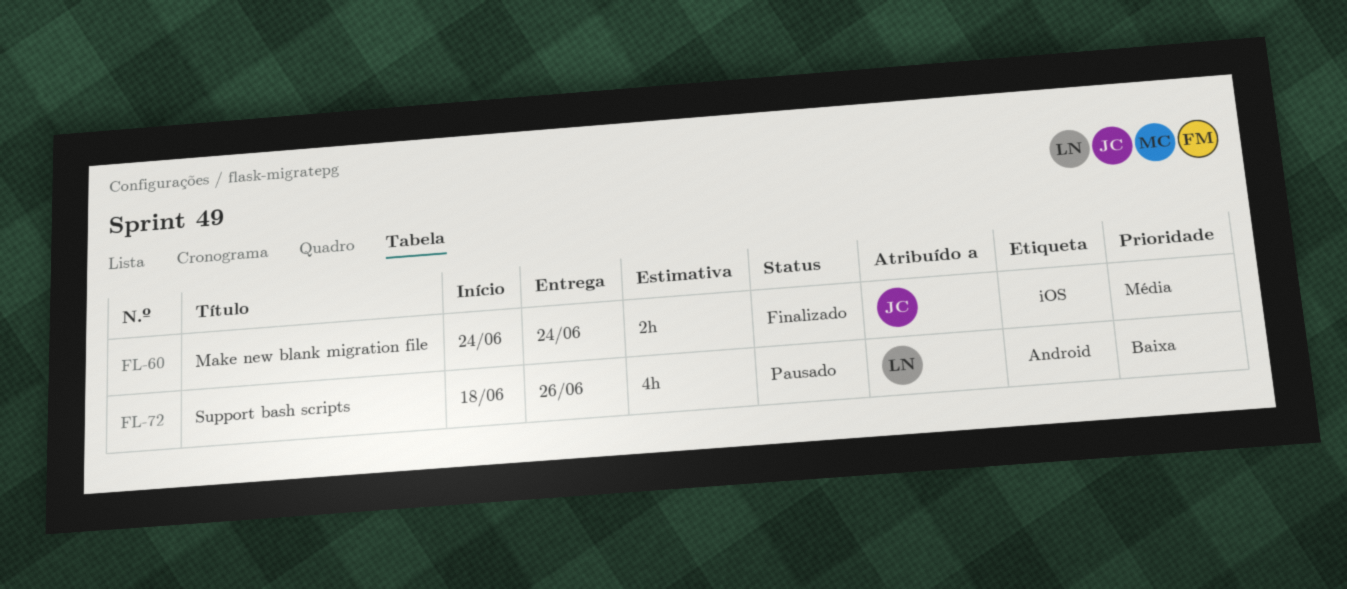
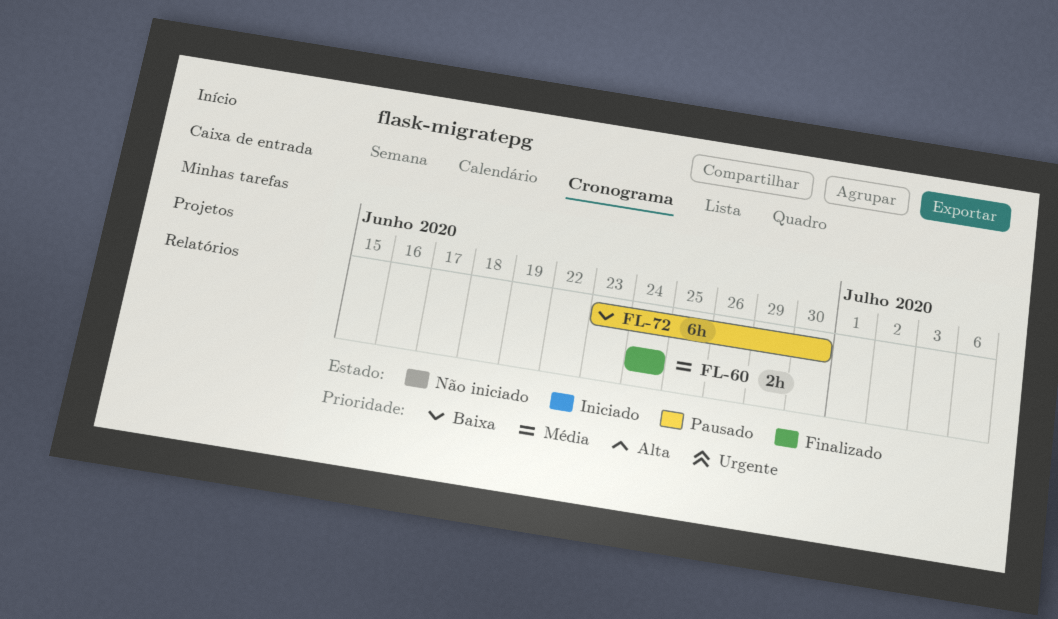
FL-72, estimate: 4h -> 6h
FL-72, start: Jun 18 -> Jun 23
FL-72, due: Jun 26 -> Jun 30

